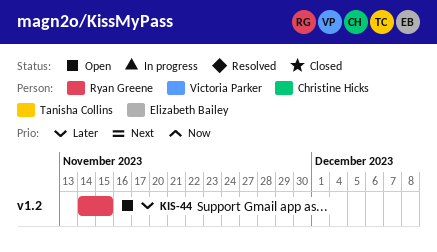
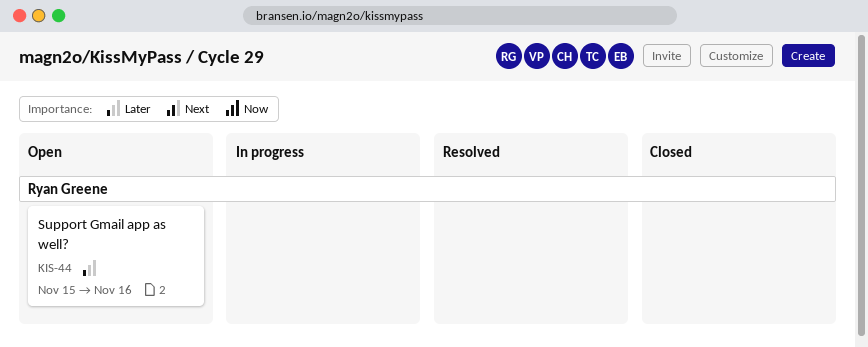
KIS-44, start: Nov 14 -> Nov 15
KIS-44, due: Nov 15 -> Nov 16

